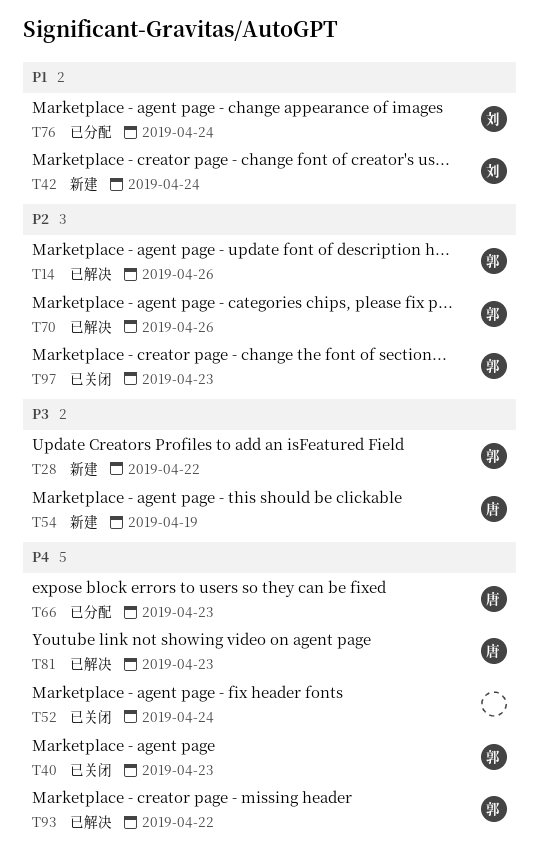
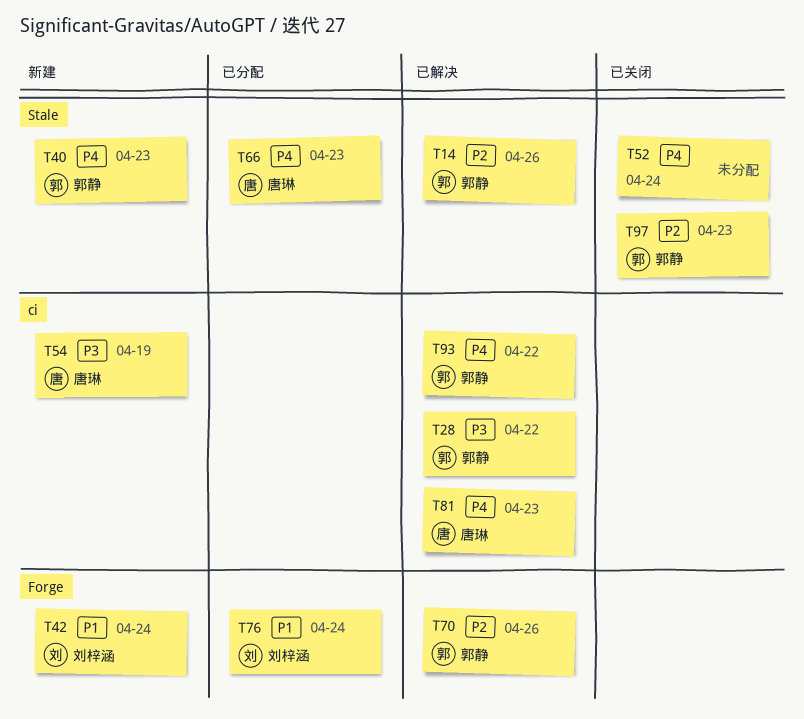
T28, status: 新建 -> 已解决
T40, status: 已关闭 -> 新建

